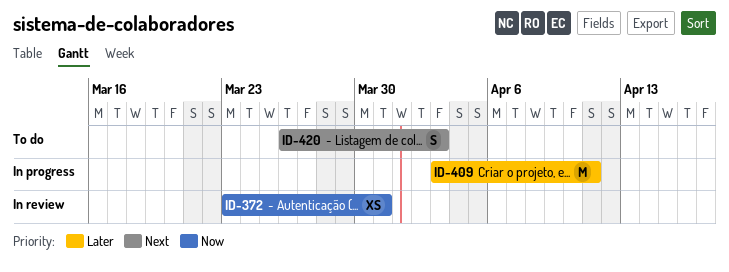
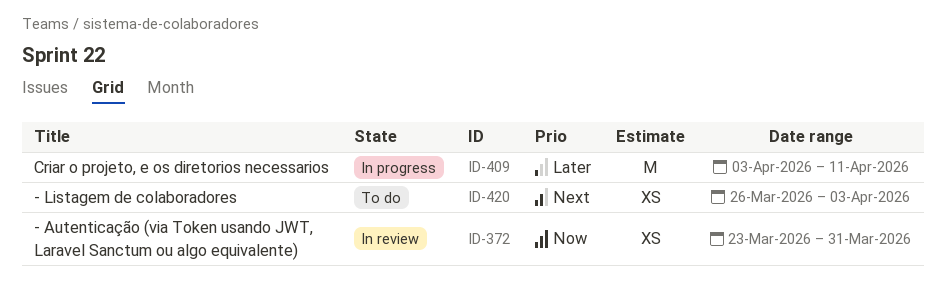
ID-420, estimate: S -> XS

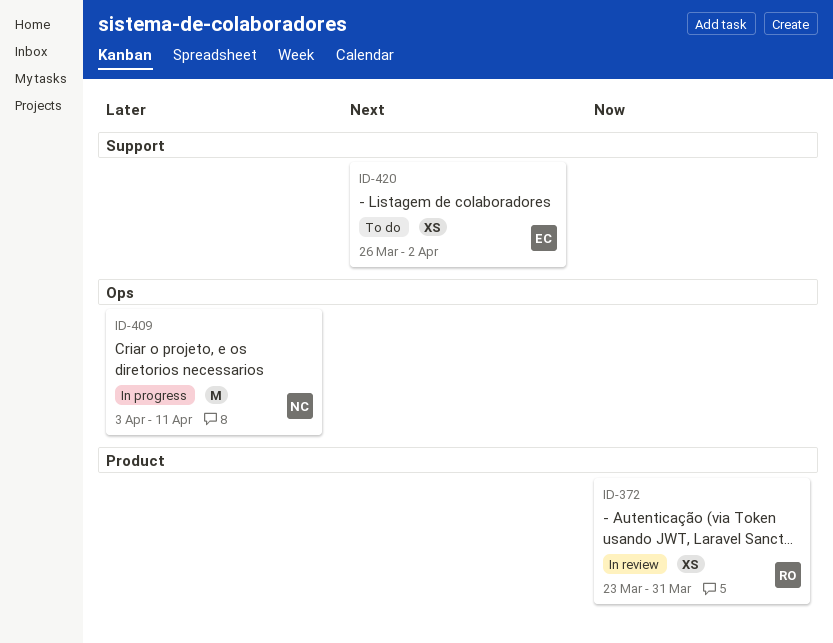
ID-420, due: Apr 3 -> Apr 2

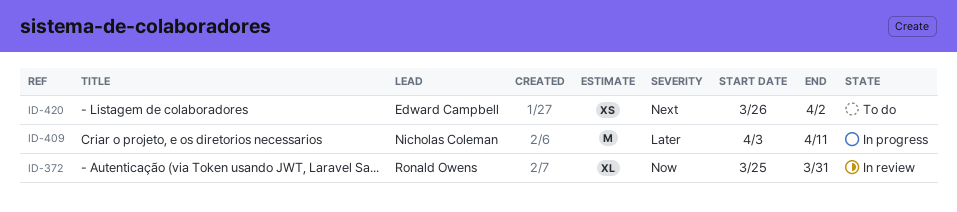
ID-372, estimate: XS -> XL
ID-372, start: Mar 23 -> Mar 25

